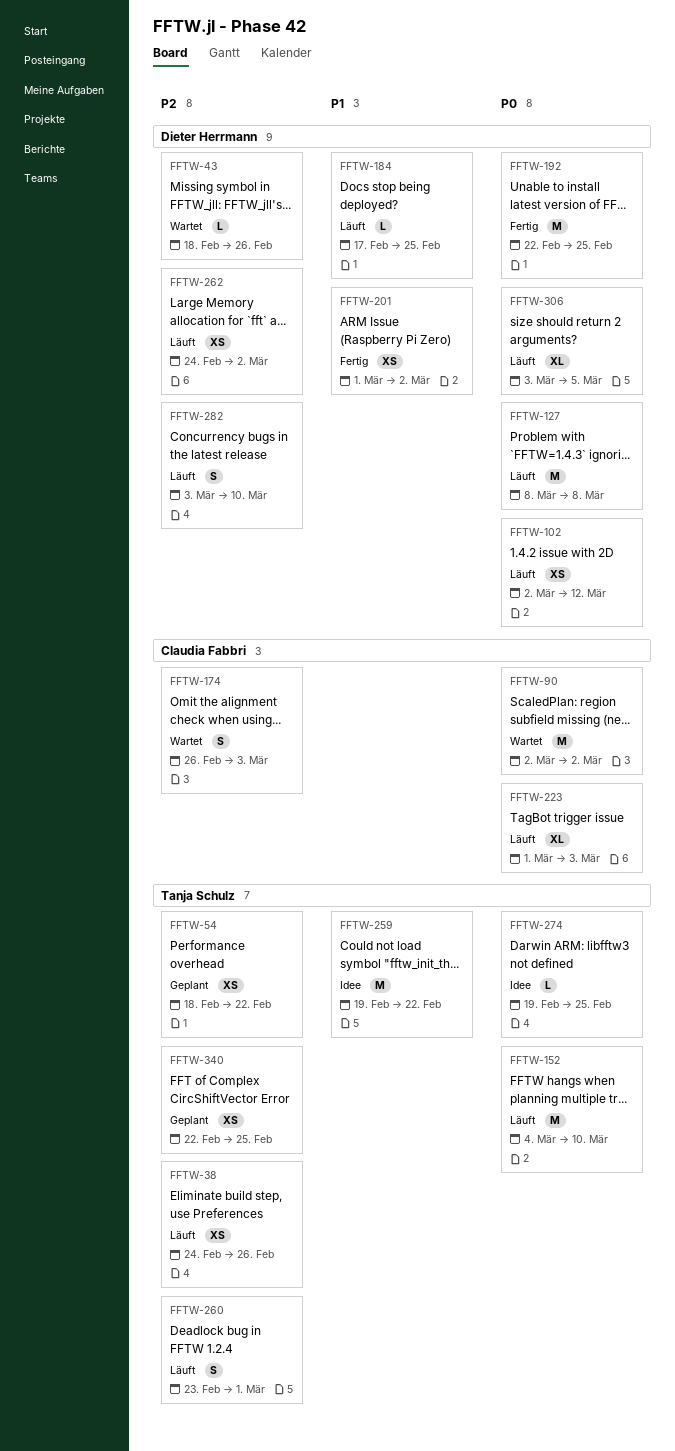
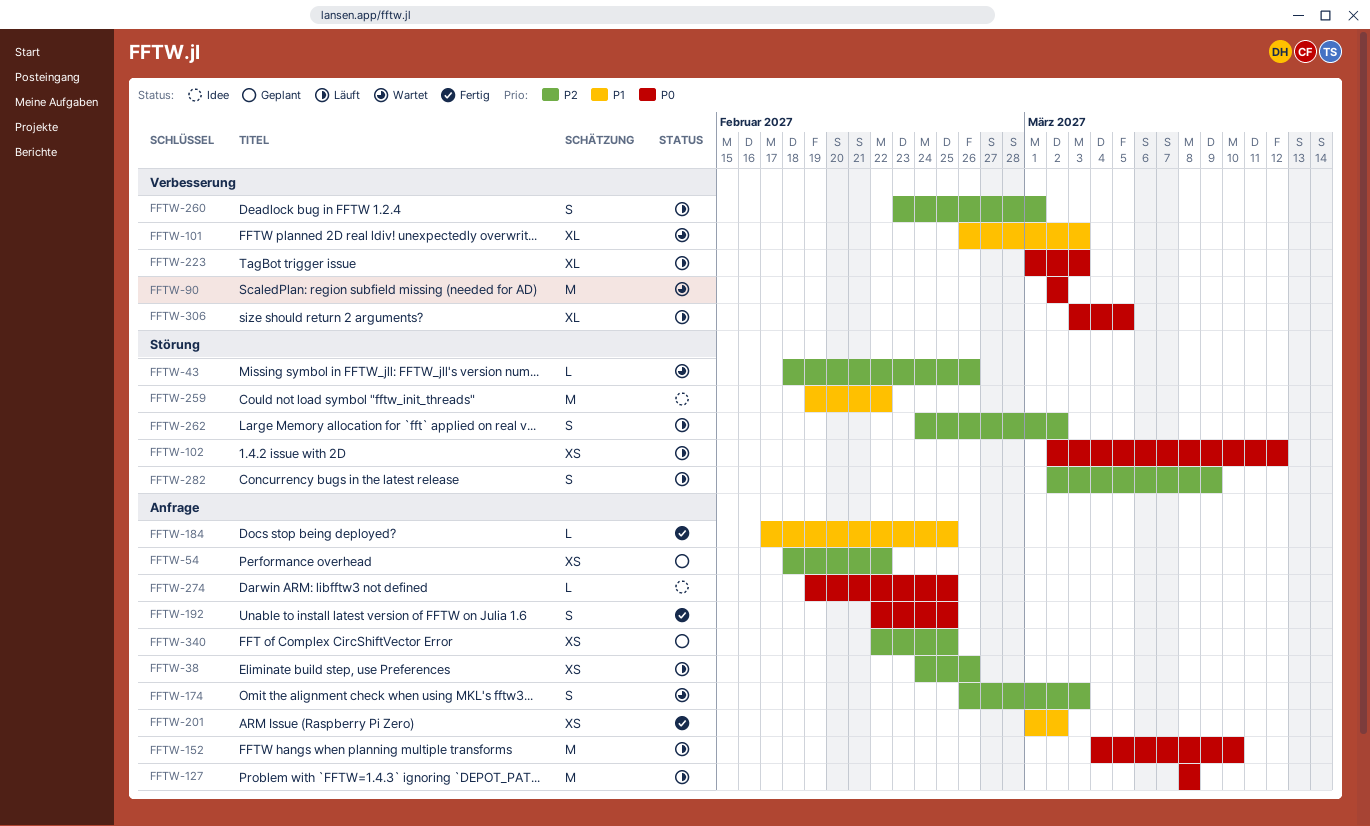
FFTW-101: none -> present
FFTW-184, status: Läuft -> Fertig
FFTW-192, estimate: M -> S
FFTW-262, estimate: XS -> S
FFTW-282, start: Mar 3 -> Mar 2
FFTW-282, due: Mar 10 -> Mar 9

